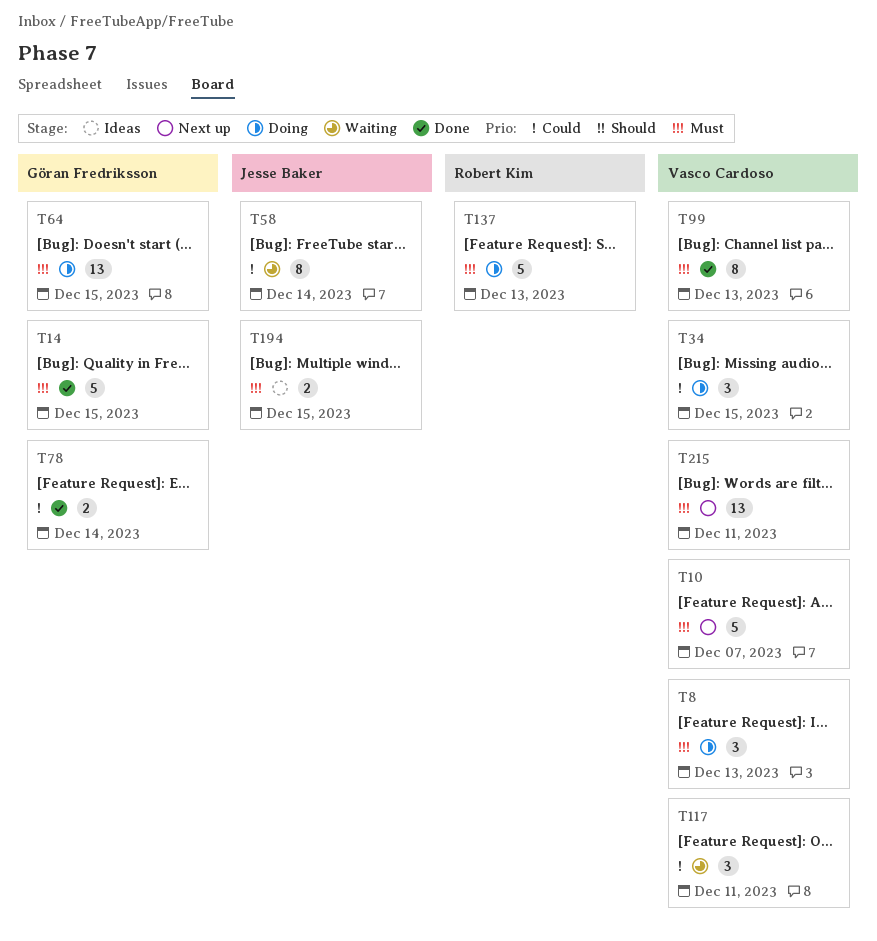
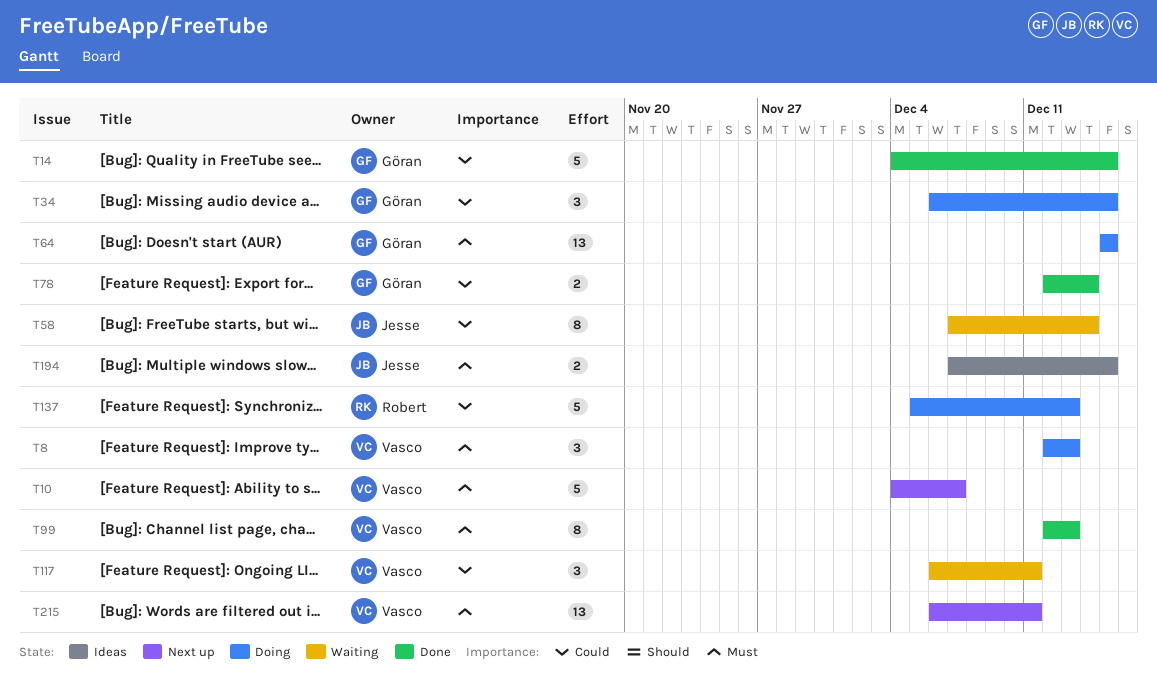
T14, priority: Must -> Could
T34, owner: Vasco Cardoso -> Göran Fredriksson
T137, priority: Must -> Could

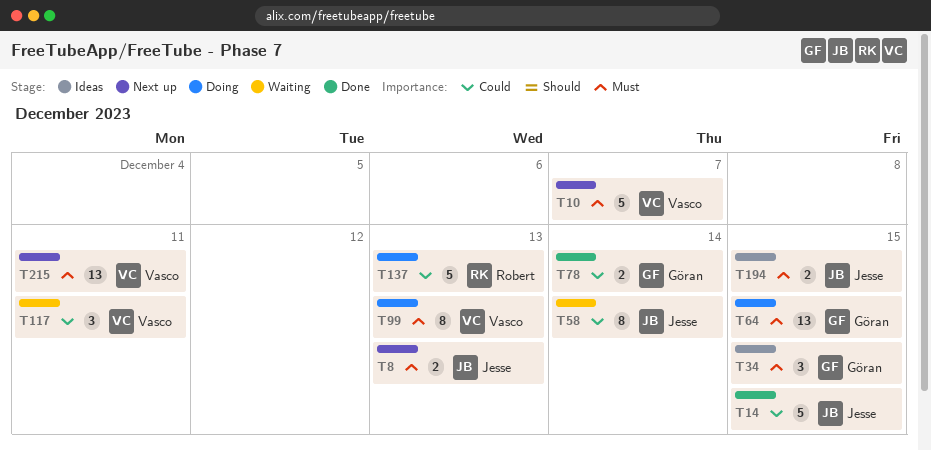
T8, status: Doing -> Next up
T8, owner: Vasco -> Jesse
T8, estimate: 3 -> 2
T14, owner: Göran -> Jesse
T34, status: Doing -> Ideas
T34, priority: Could -> Must
T99, status: Done -> Doing

